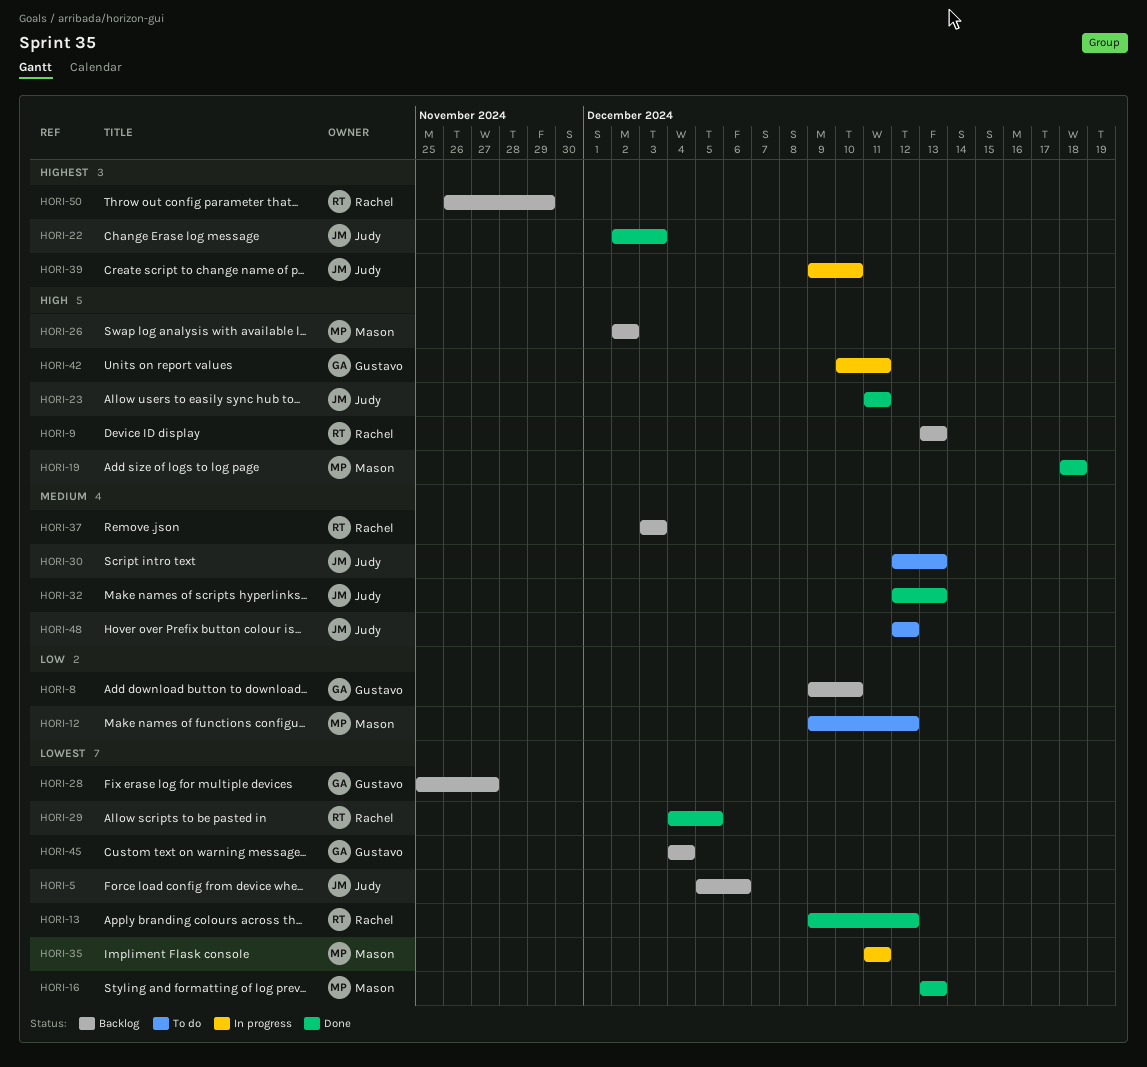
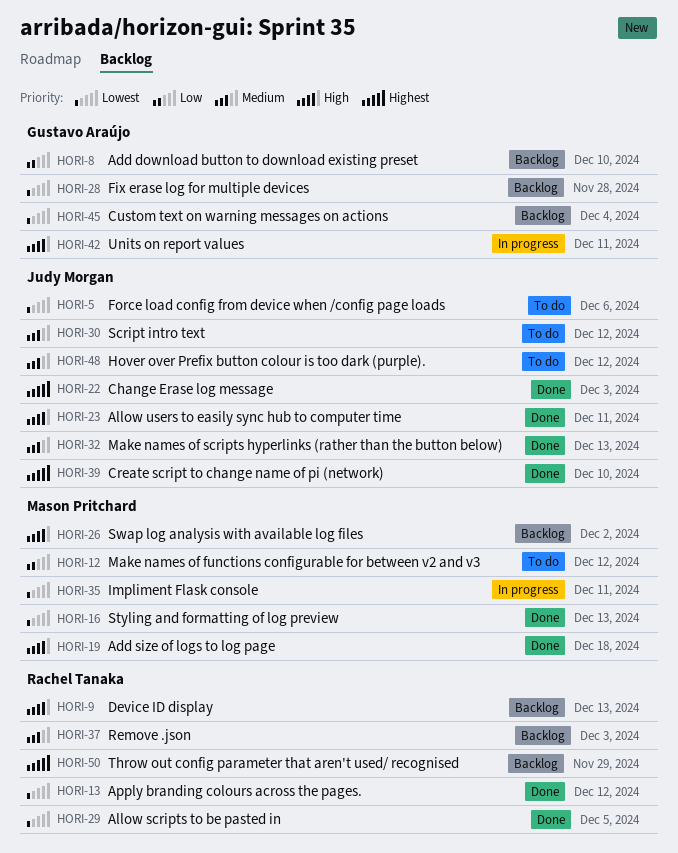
HORI-5, status: Backlog -> To do
HORI-28, due: Nov 27 -> Nov 28
HORI-30, due: Dec 13 -> Dec 12
HORI-39, status: In progress -> Done

